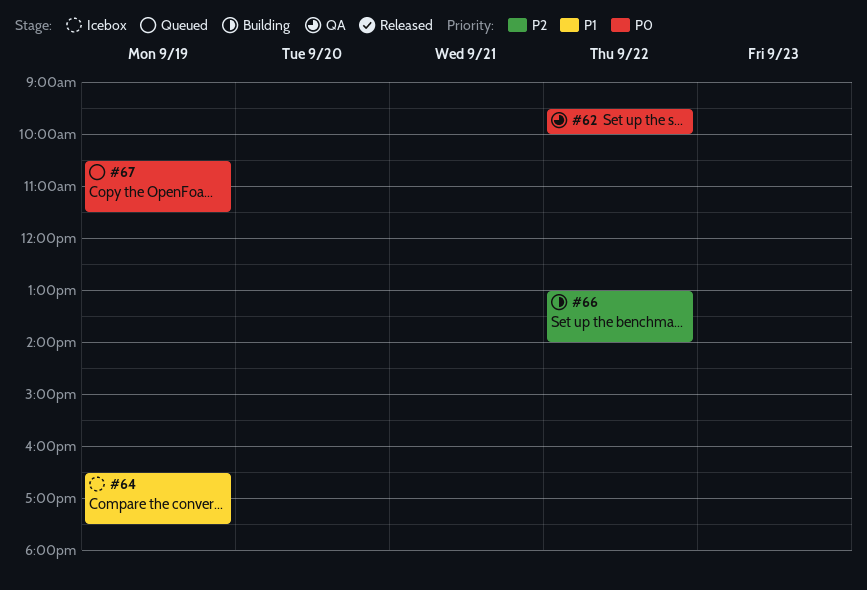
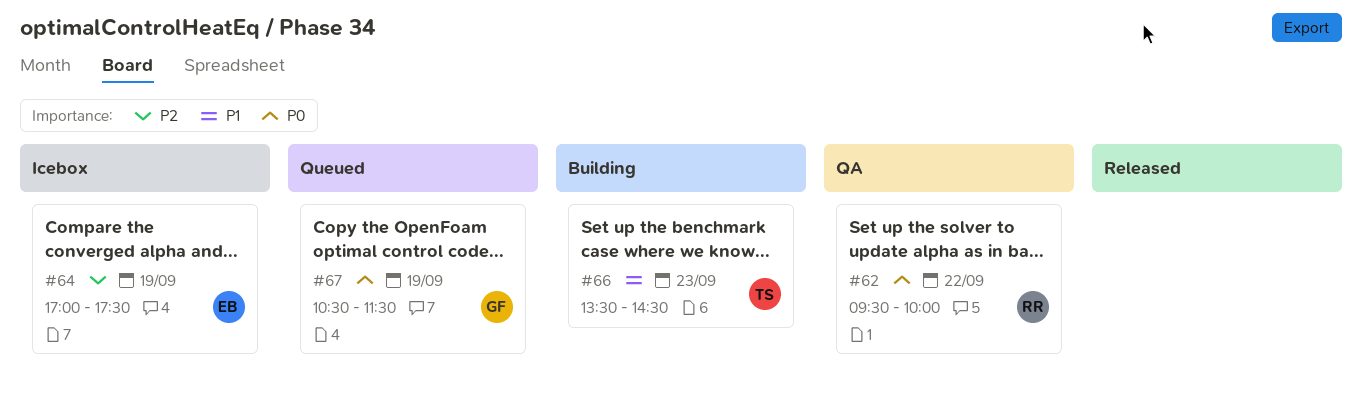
#64, priority: P1 -> P2
#64, begins: 16:30 -> 17:00
#66, priority: P2 -> P1
#66, day: Sep 22 -> Sep 23
#66, begins: 13:00 -> 13:30
#66, ends: 14:00 -> 14:30

